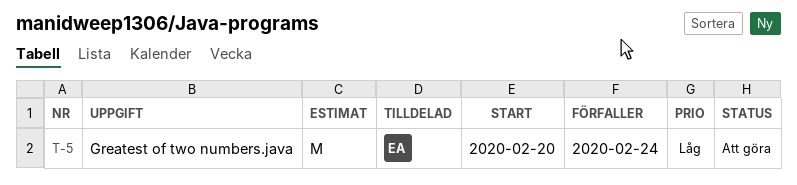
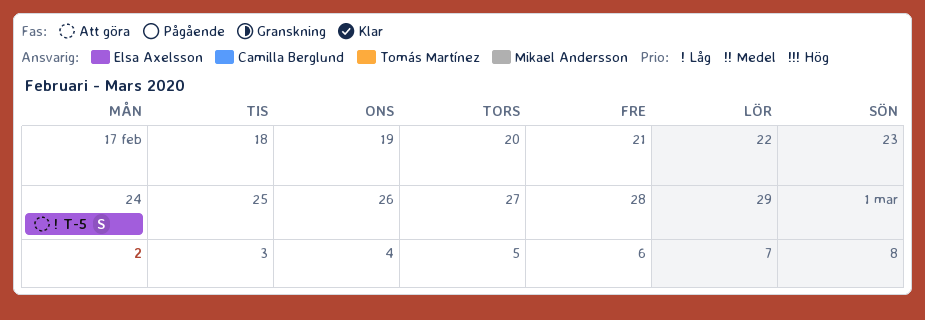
T-5, estimate: M -> S
T-5, start: Feb 20 -> Feb 24

